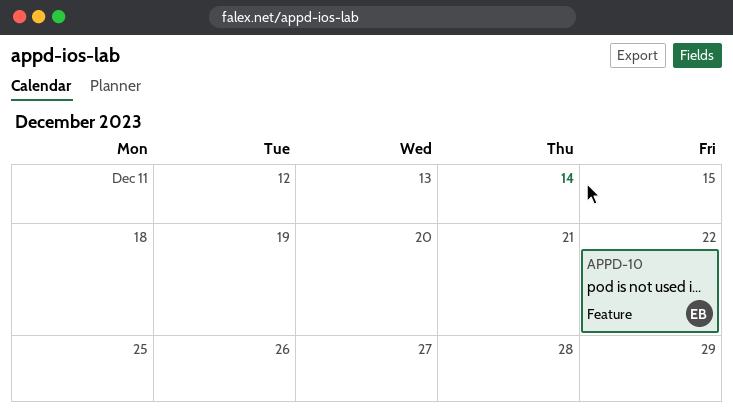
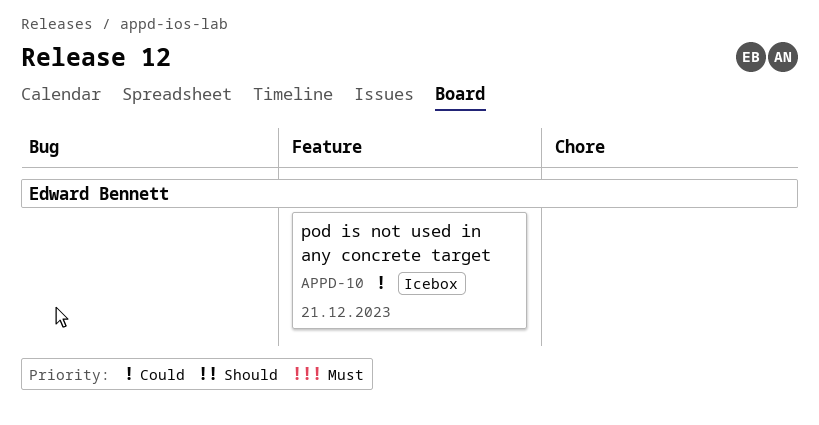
APPD-10, due: Dec 22 -> Dec 21

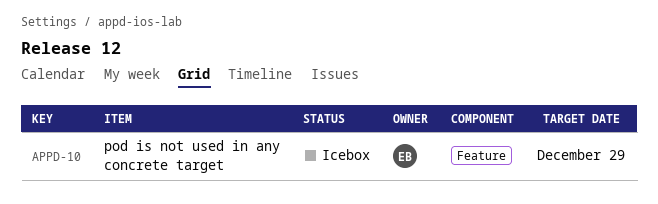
APPD-10, due: Dec 21 -> Dec 29

